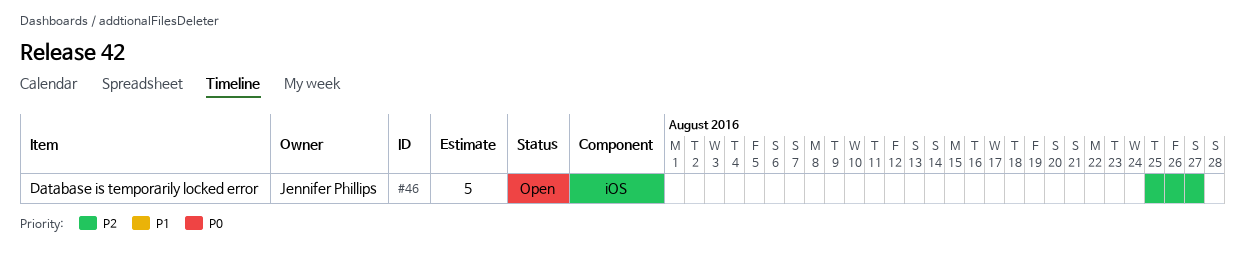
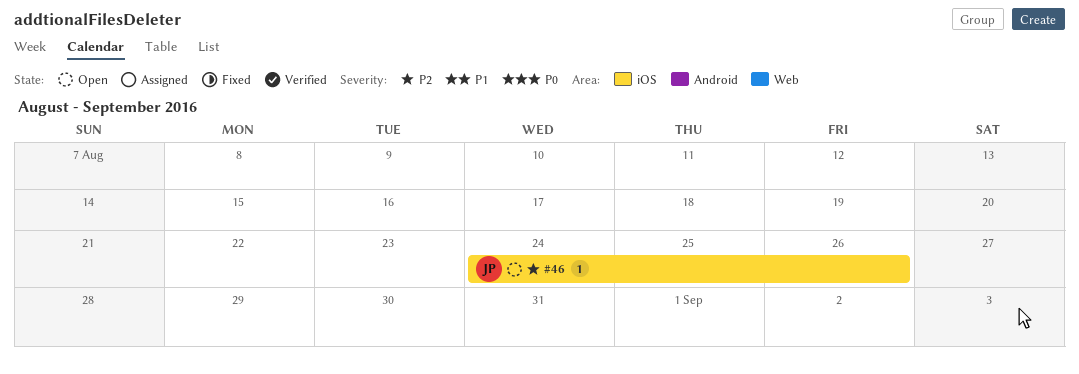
#46, estimate: 5 -> 1
#46, start: Aug 25 -> Aug 24
#46, due: Aug 27 -> Aug 26

